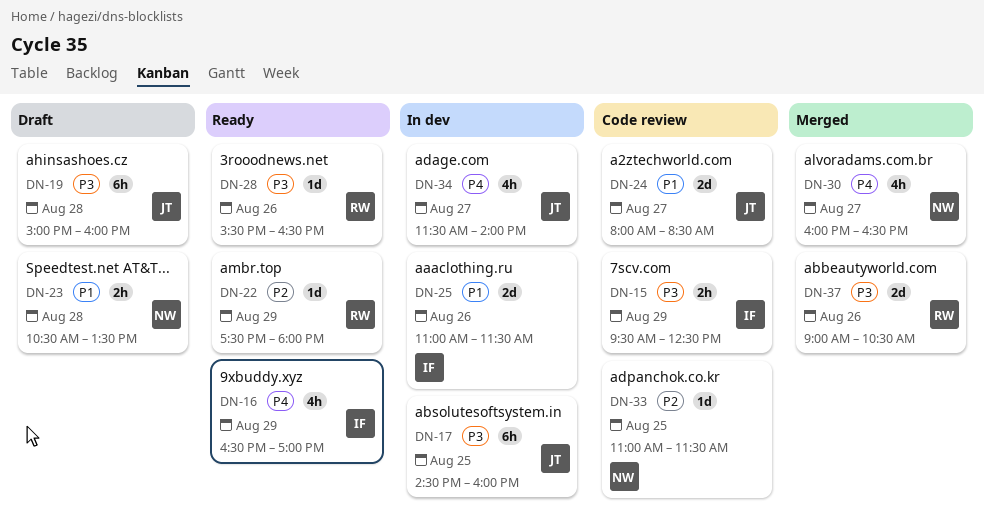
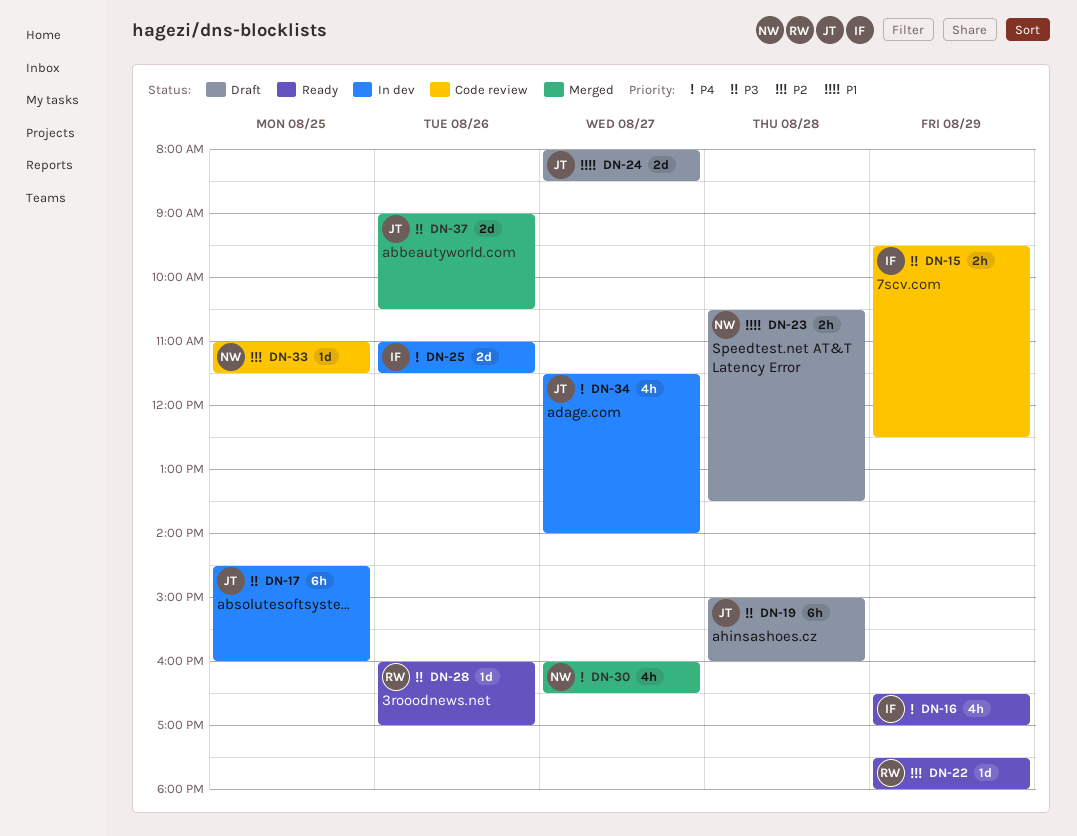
DN-24, status: Code review -> Draft
DN-25, priority: P1 -> P4
DN-28, begins: 15:30 -> 16:00
DN-28, ends: 16:30 -> 17:00
DN-37, owner: RW -> JT

